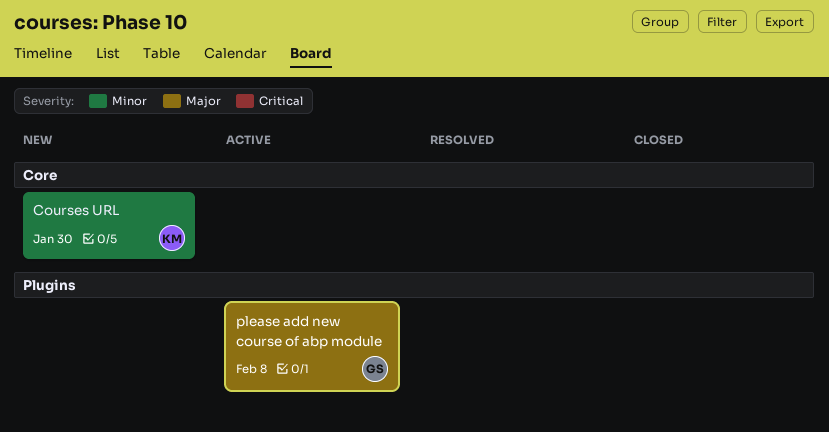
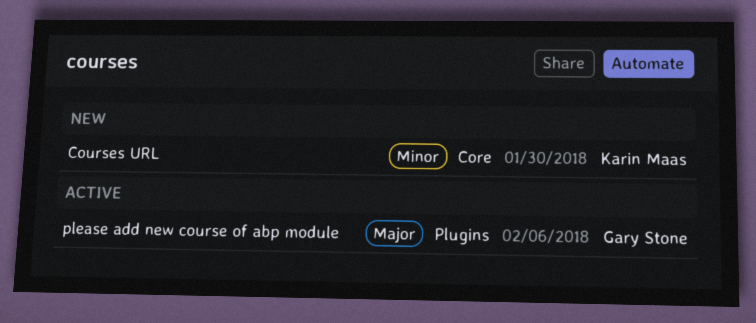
please add new course of abp module, due: Feb 8 -> Feb 6

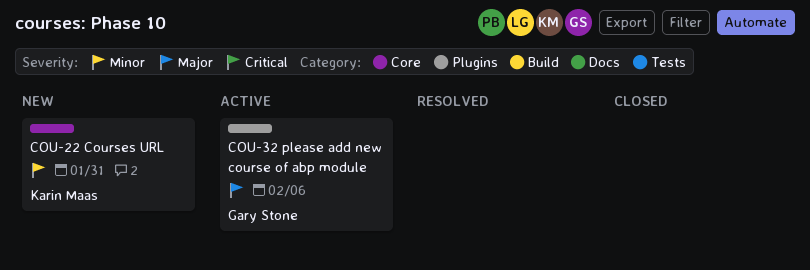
Courses URL, due: Jan 30 -> Jan 31

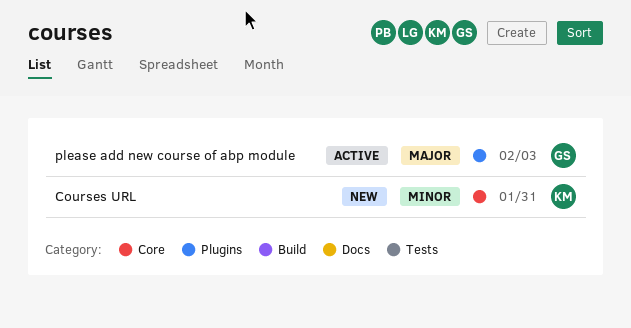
please add new course of abp module, due: Feb 6 -> Feb 3

